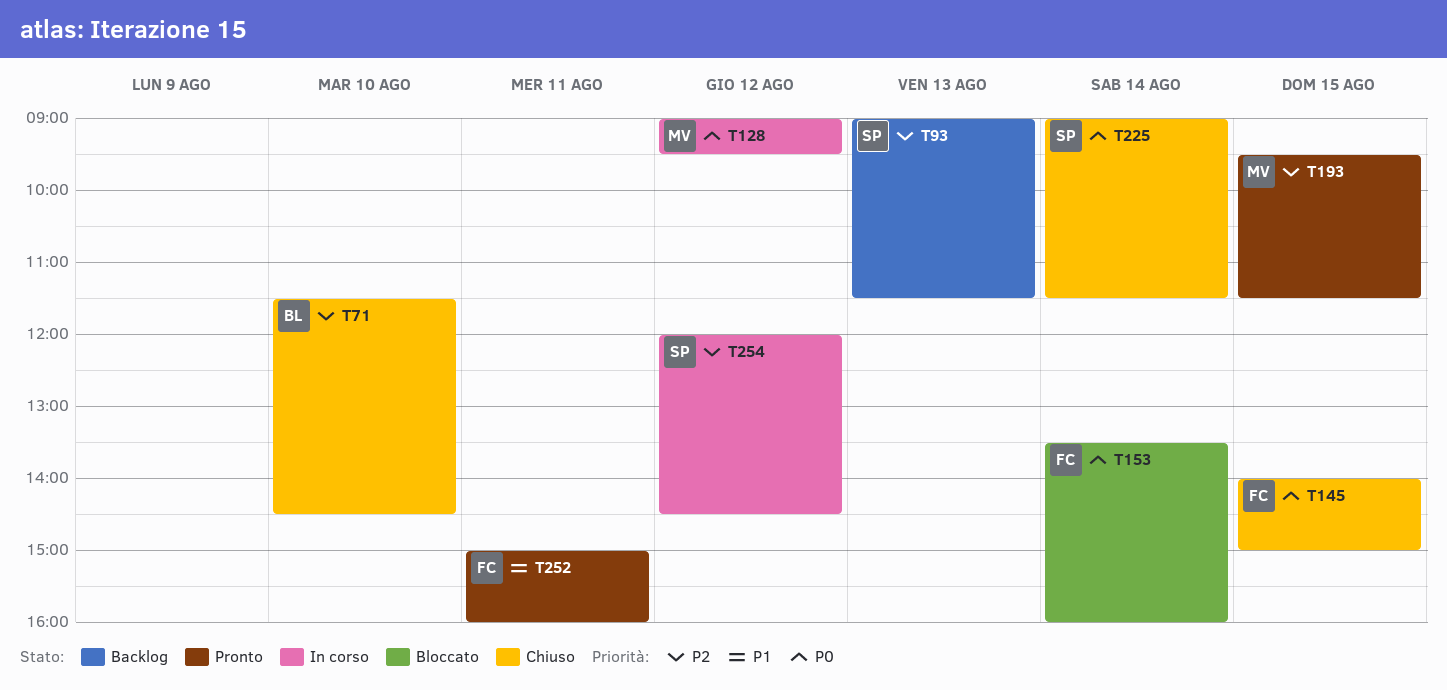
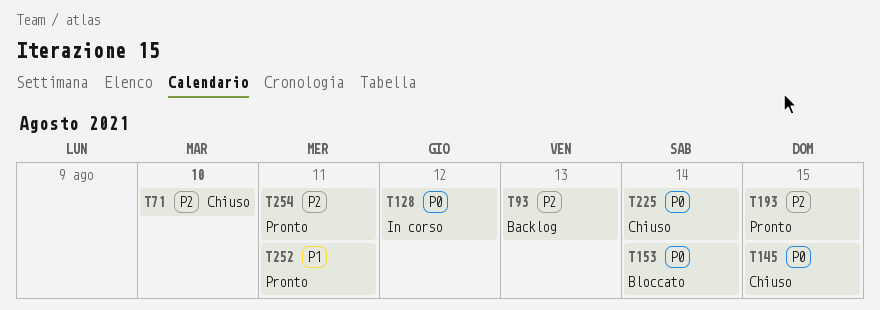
T254, status: In corso -> Pronto
T254, day: Aug 12 -> Aug 11

